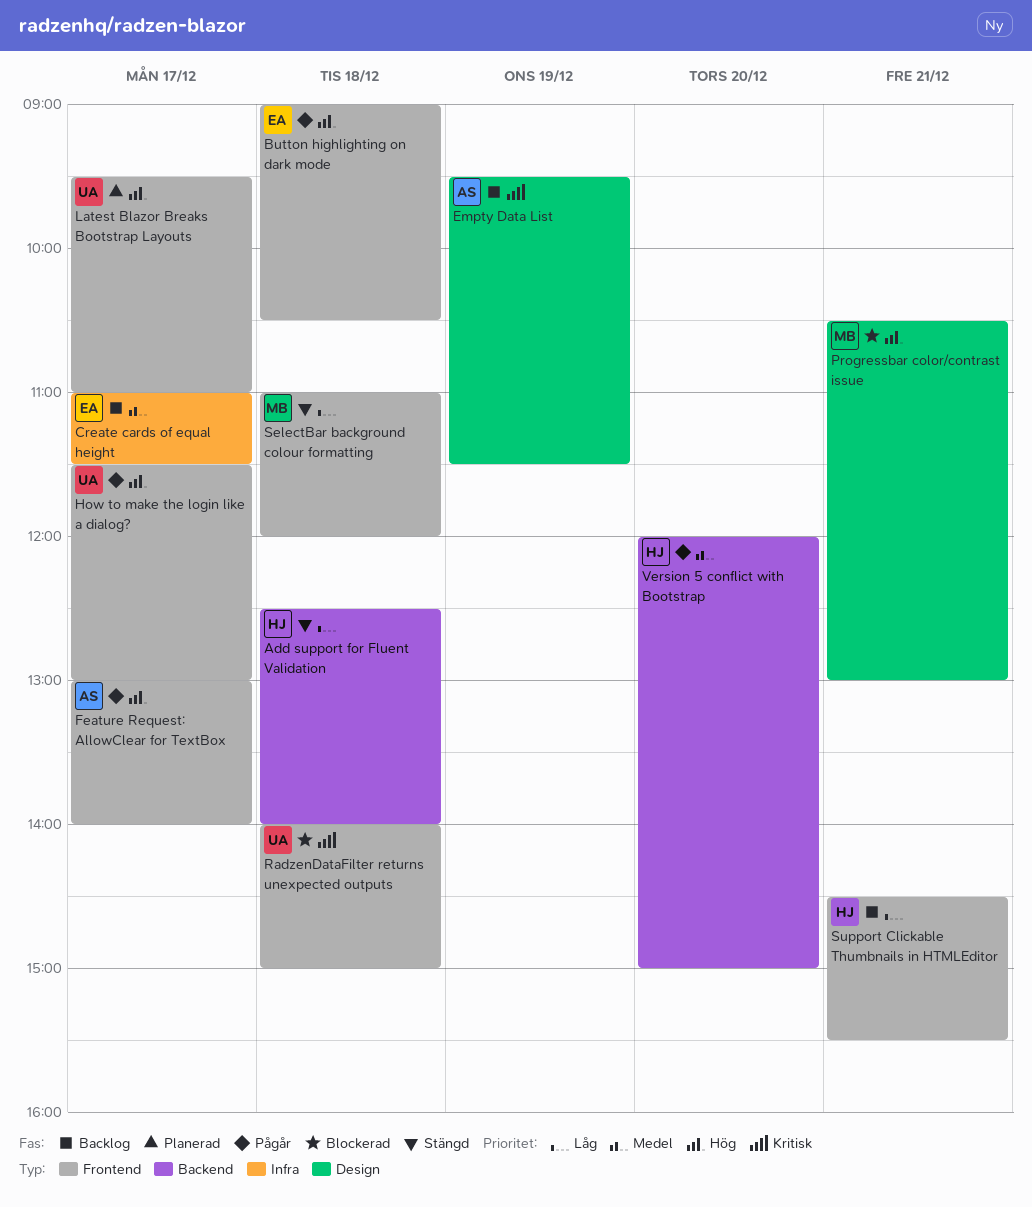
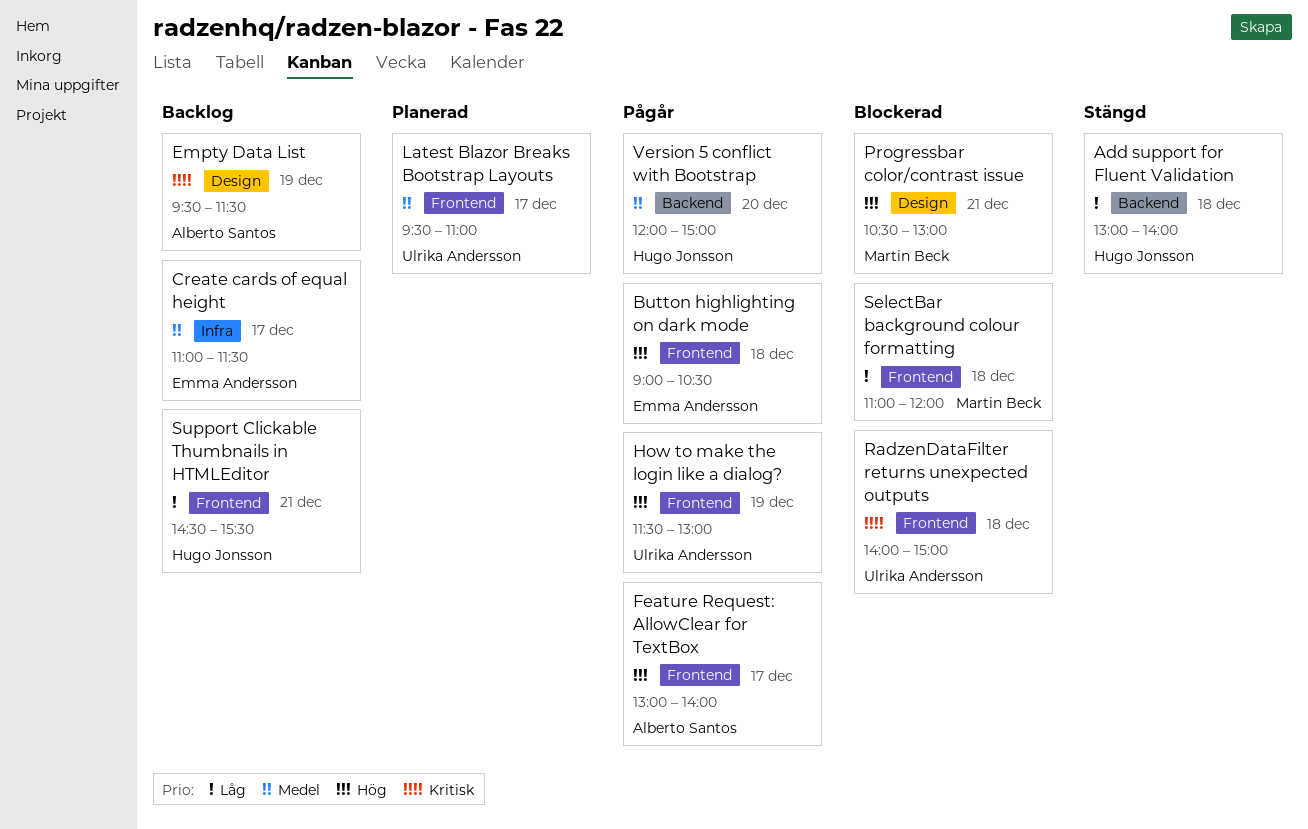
Add support for Fluent Validation, begins: 12:30 -> 13:00
How to make the login like a dialog?, day: Dec 17 -> Dec 19
Latest Blazor Breaks Bootstrap Layouts, priority: Hög -> Medel
SelectBar background colour formatting, status: Stängd -> Blockerad

